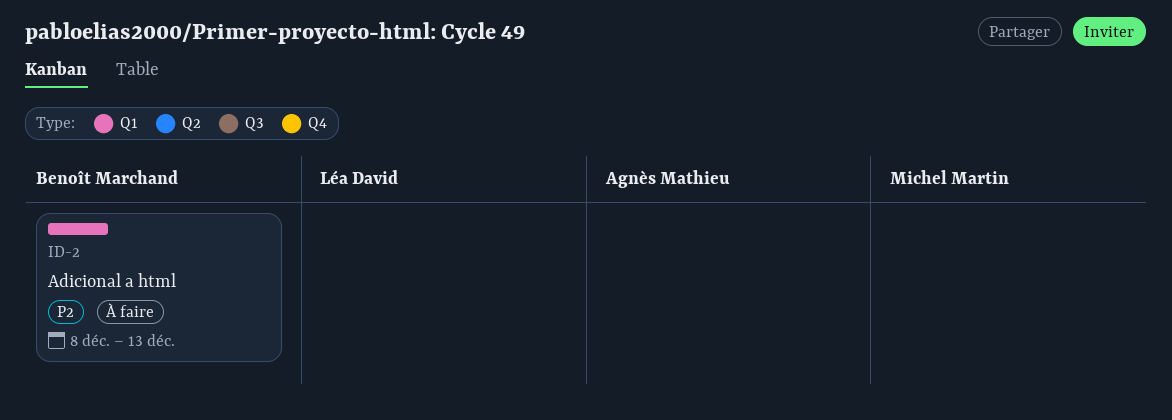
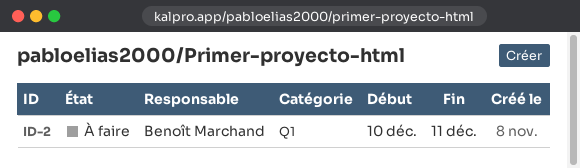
ID-2, start: Dec 8 -> Dec 10
ID-2, due: Dec 13 -> Dec 11

